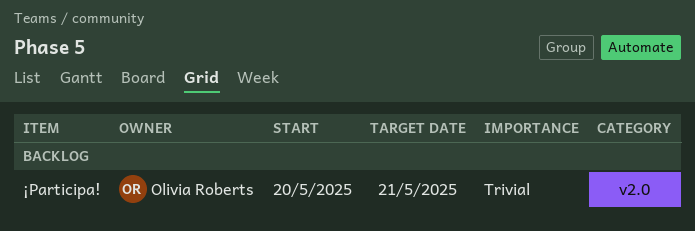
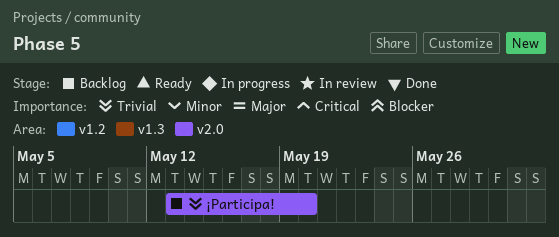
¡Participa!, start: May 20 -> May 13
¡Participa!, due: May 21 -> May 20

